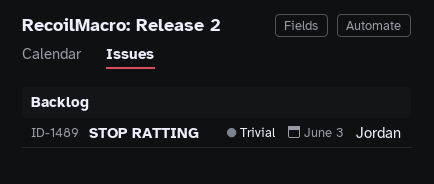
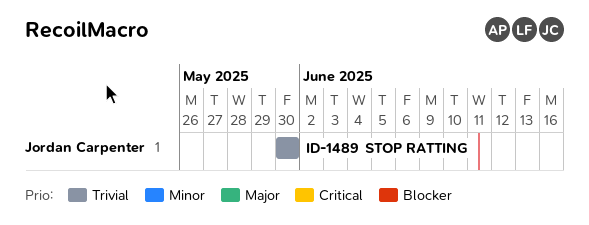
ID-1489, due: Jun 3 -> May 30

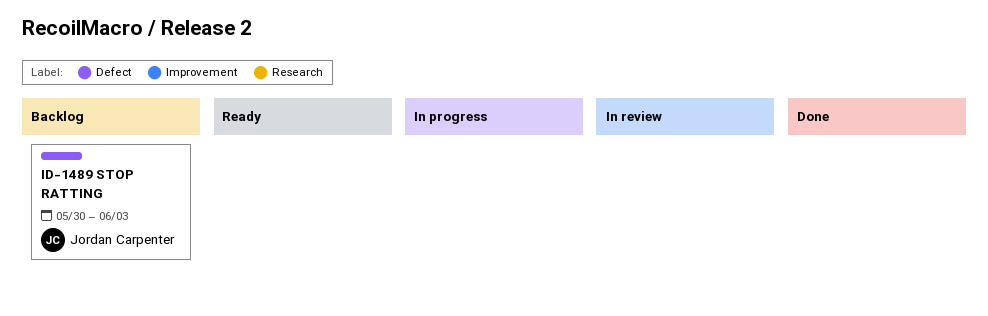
ID-1489, due: May 30 -> Jun 3

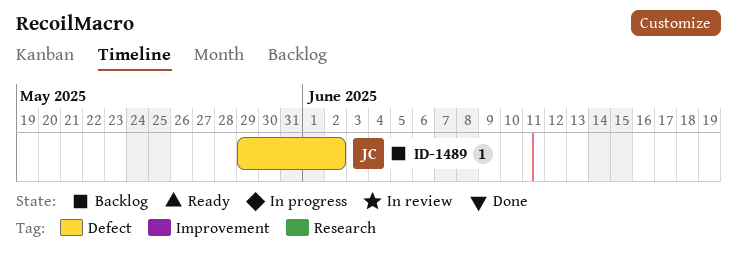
ID-1489, start: May 30 -> May 29
ID-1489, due: Jun 3 -> Jun 2

